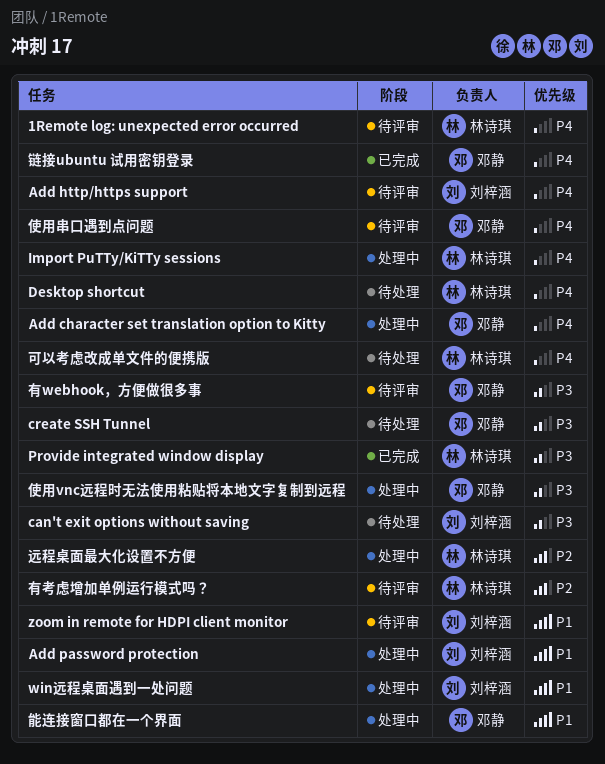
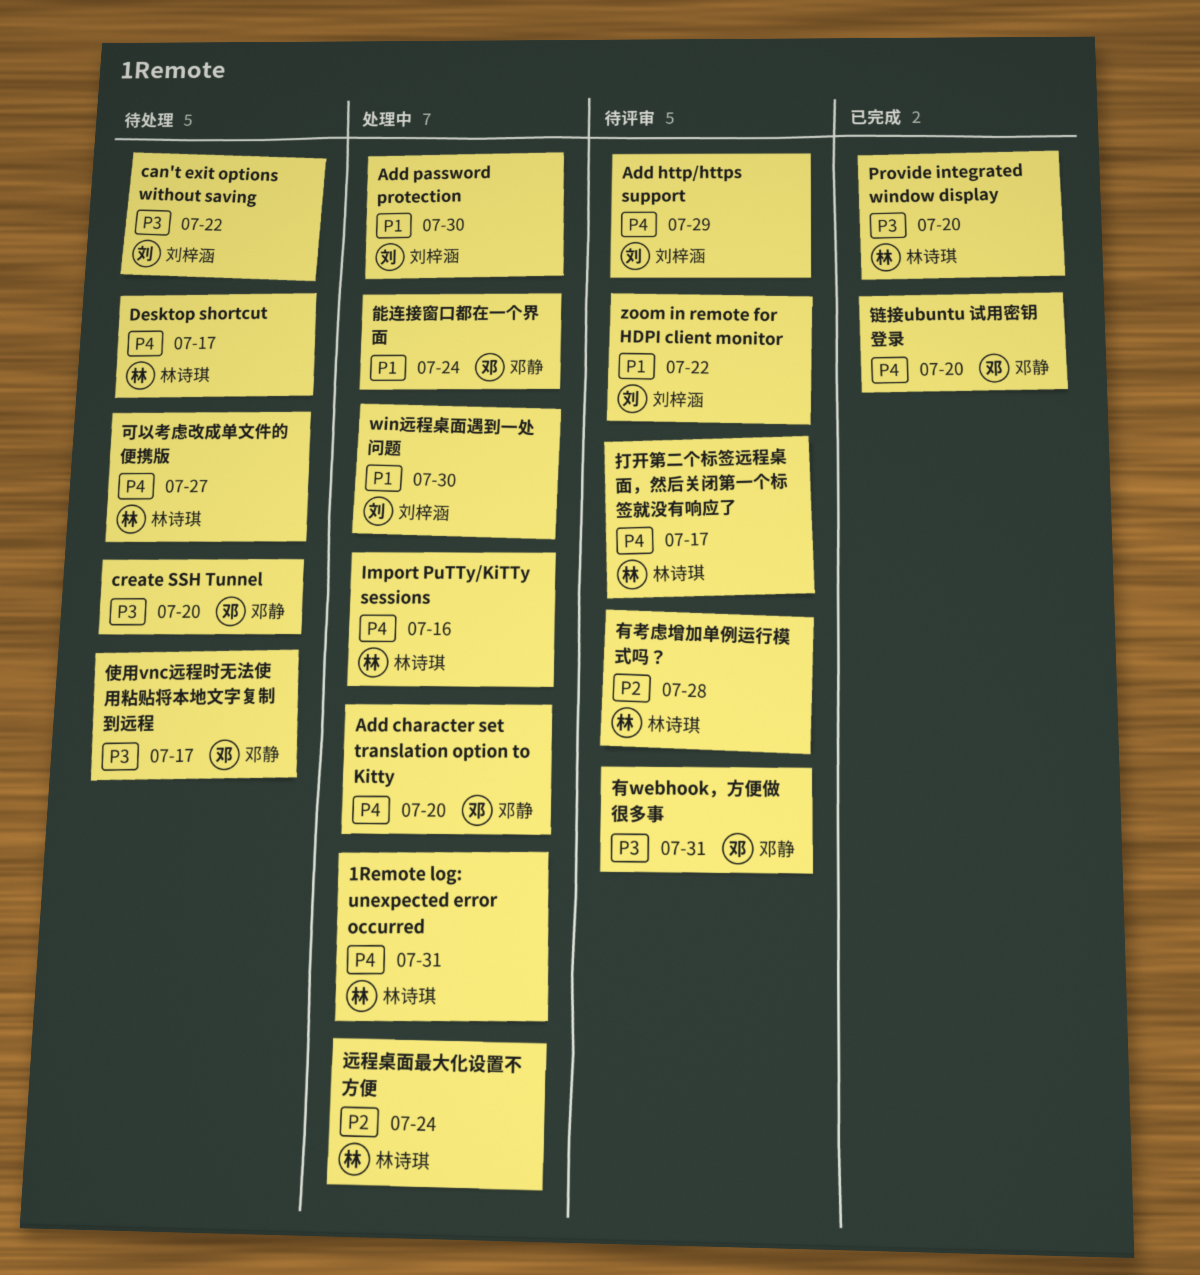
1Remote log: unexpected error occurred, status: 待评审 -> 处理中
使用vnc远程时无法使用粘贴将本地文字复制到远程, status: 处理中 -> 待处理
使用串口遇到点问题: present -> none
打开第二个标签远程桌面，然后关闭第一个标签就没有响应了: none -> present

